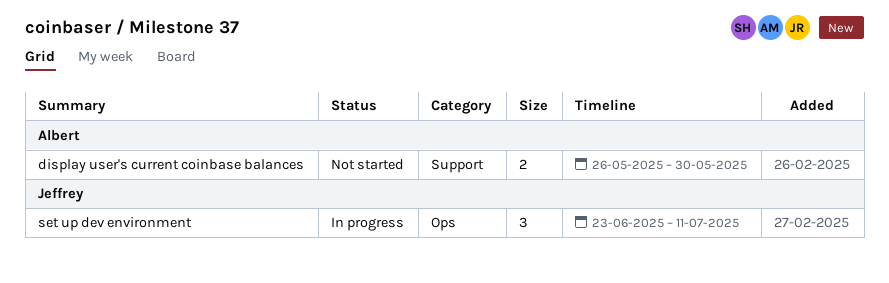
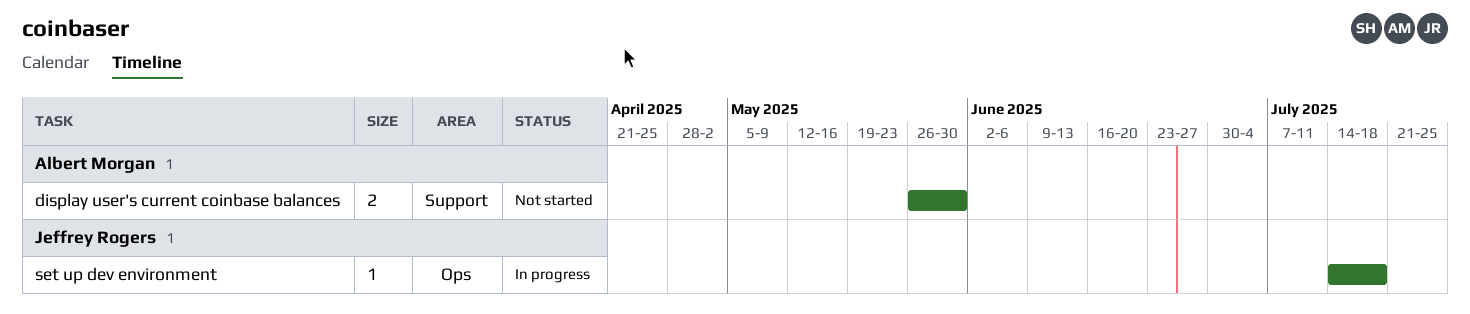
set up dev environment, estimate: 3 -> 1
set up dev environment, start: Jun 23 -> Jul 14
set up dev environment, due: Jul 11 -> Jul 18

